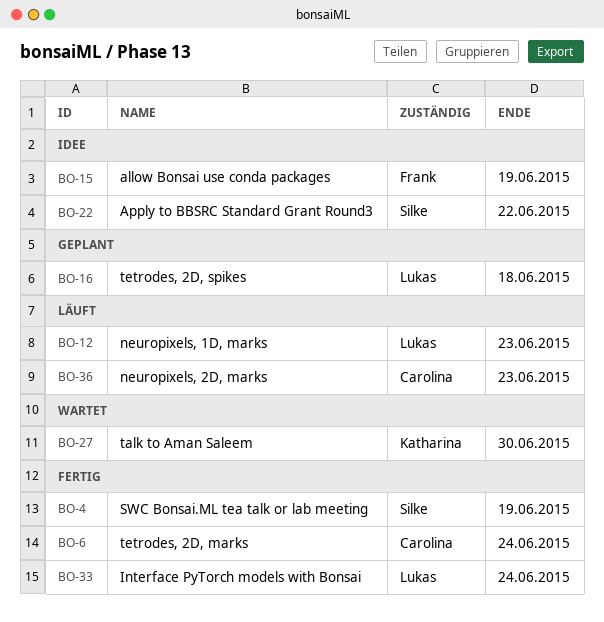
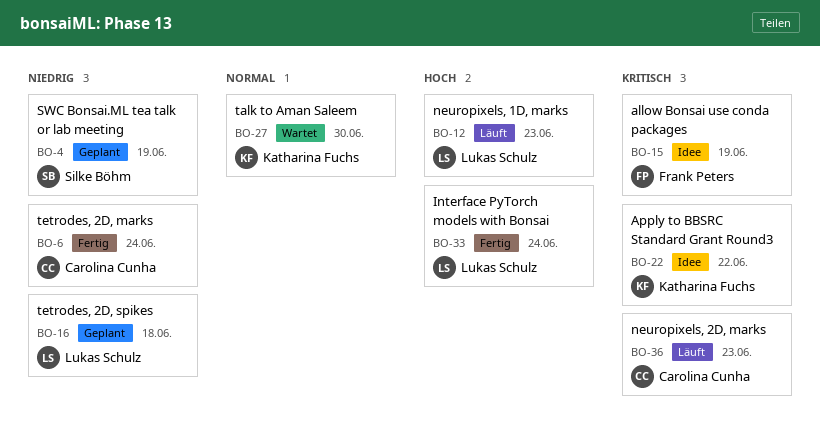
BO-4, status: Fertig -> Geplant
BO-22, owner: Silke Böhm -> Katharina Fuchs

